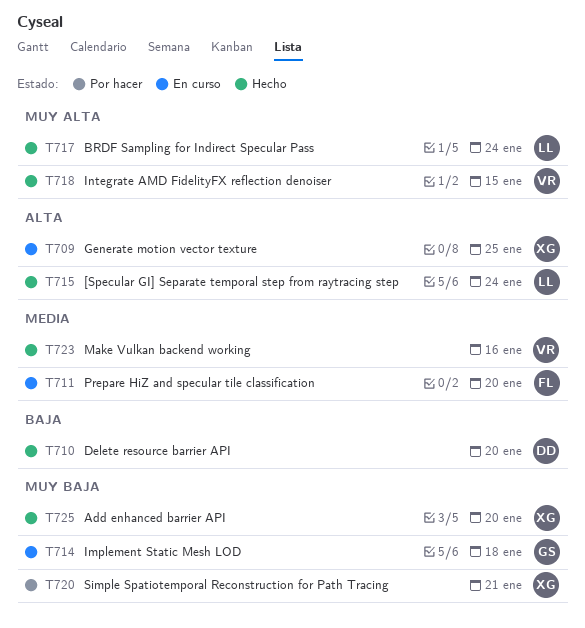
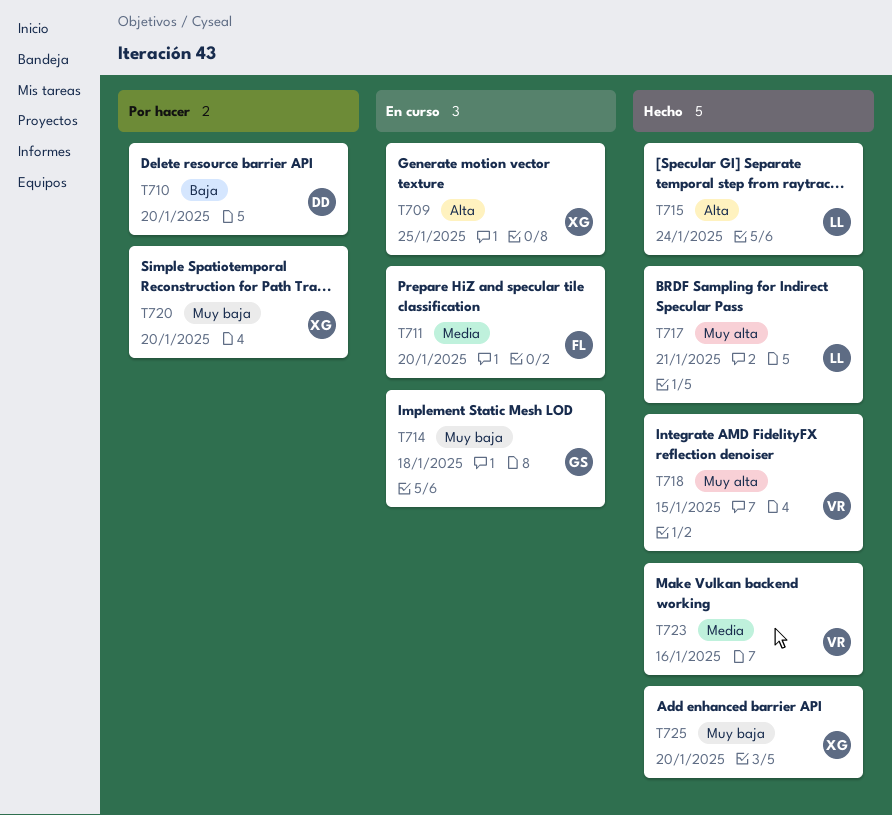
T710, status: Hecho -> Por hacer
T717, due: Jan 24 -> Jan 21
T720, due: Jan 21 -> Jan 20

